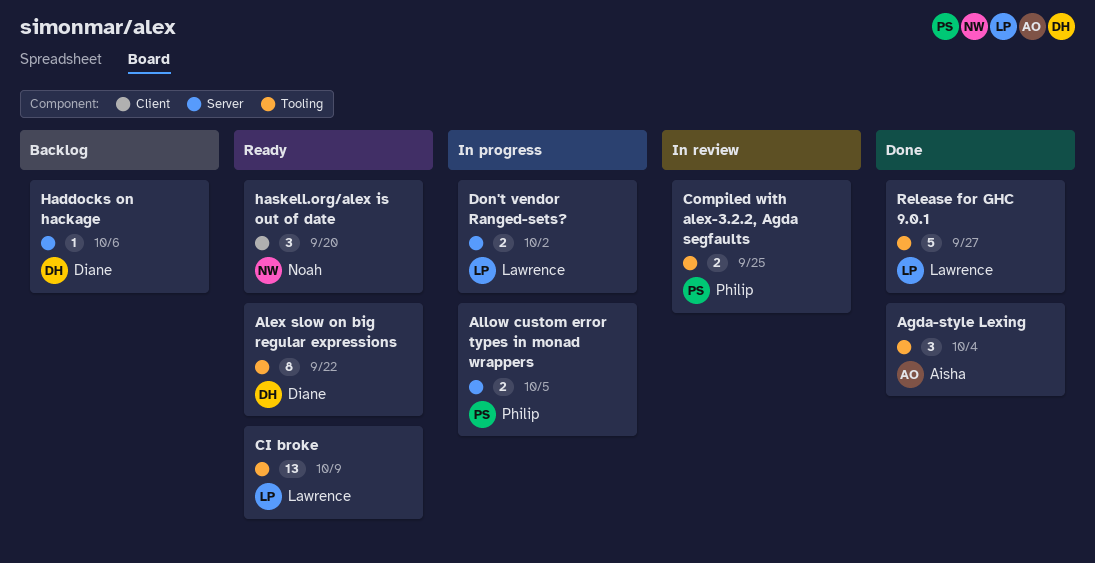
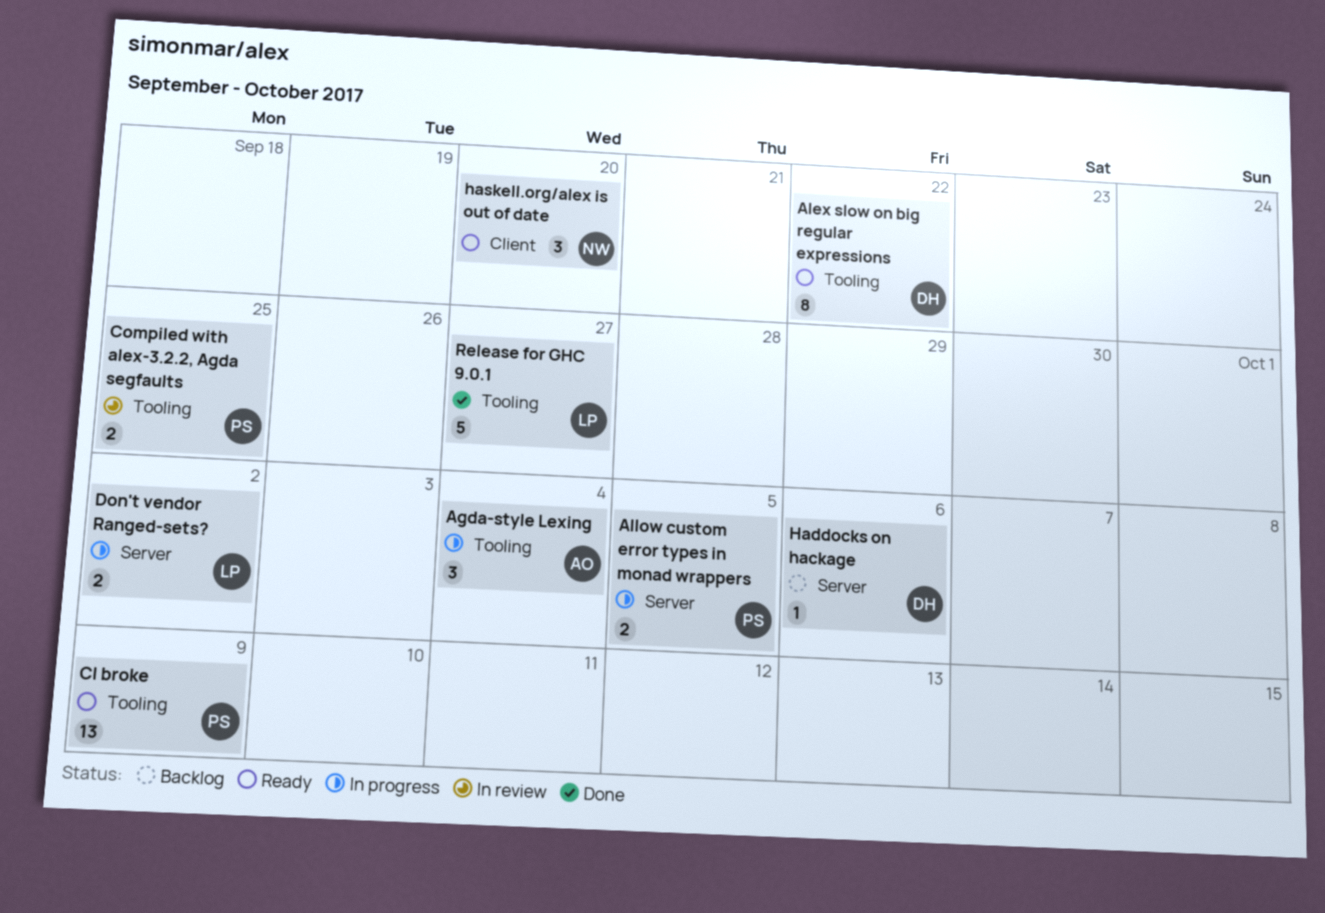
Agda-style Lexing, status: Done -> In progress
CI broke, owner: Lawrence -> Philip

